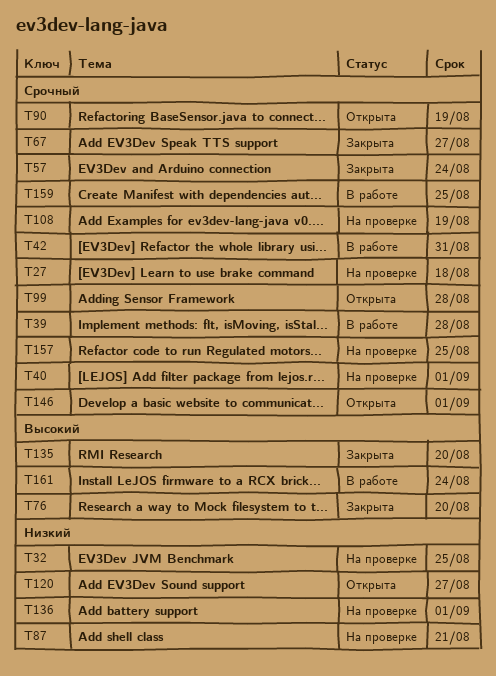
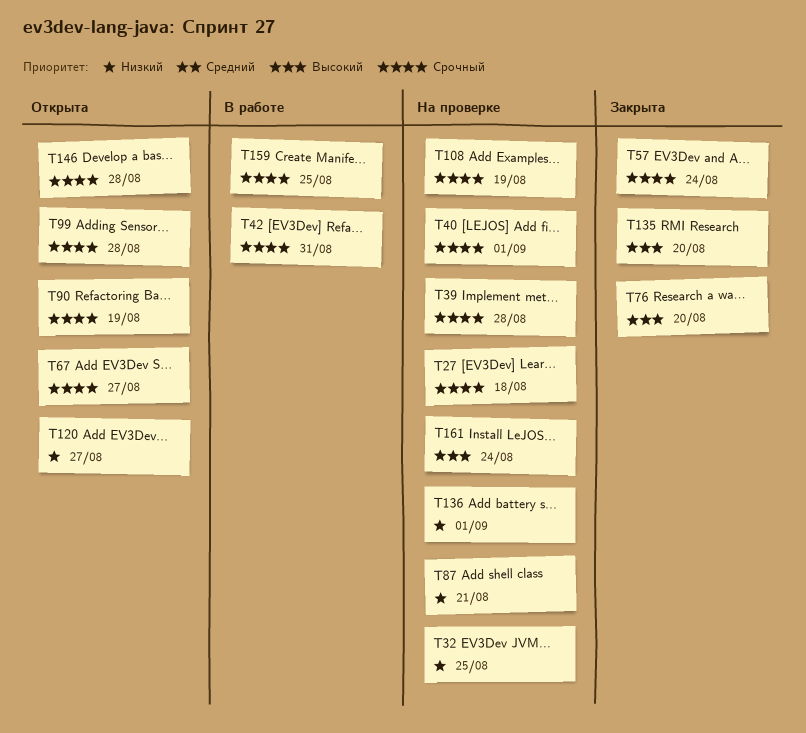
T39, status: В работе -> На проверке
T67, status: Закрыта -> Открыта
T146, due: Sep 1 -> Aug 28
T157: present -> none
T161, status: В работе -> На проверке

